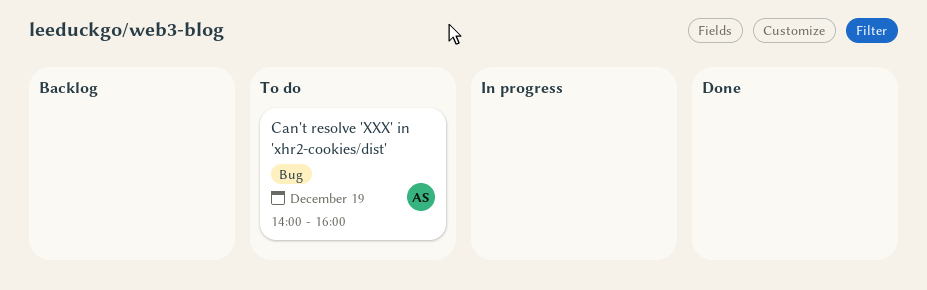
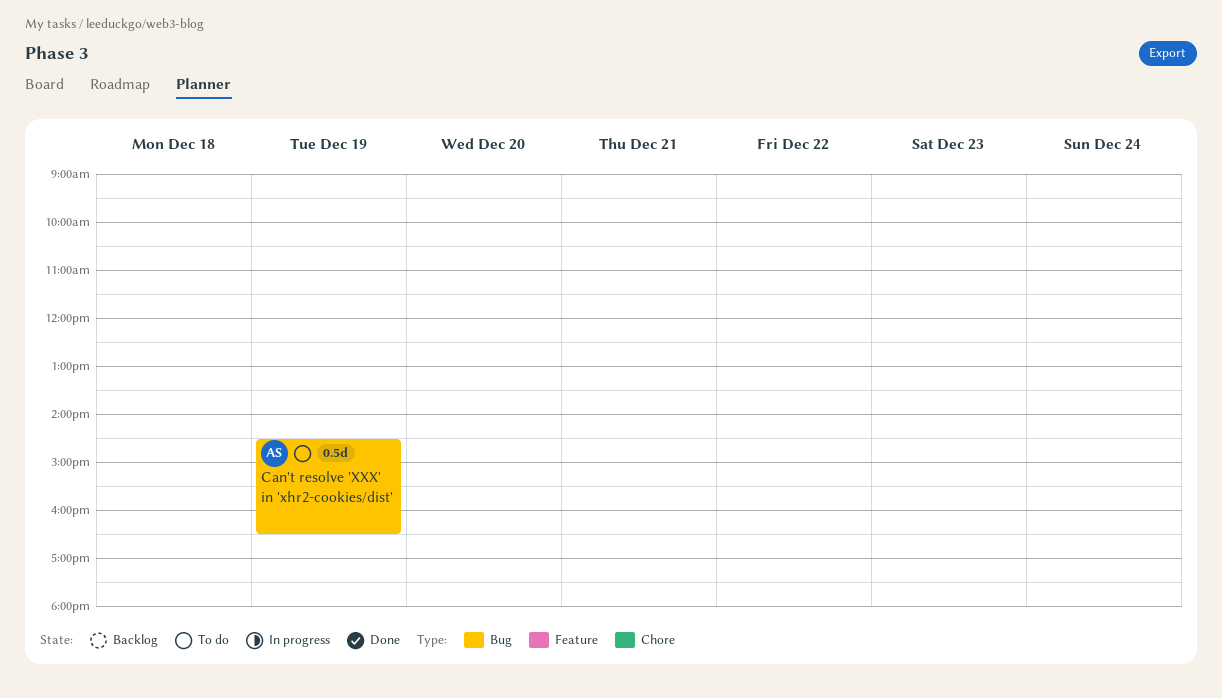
Can't resolve 'XXX' in 'xhr2-cookies/dist', begins: 14:00 -> 14:30
Can't resolve 'XXX' in 'xhr2-cookies/dist', ends: 16:00 -> 16:30

